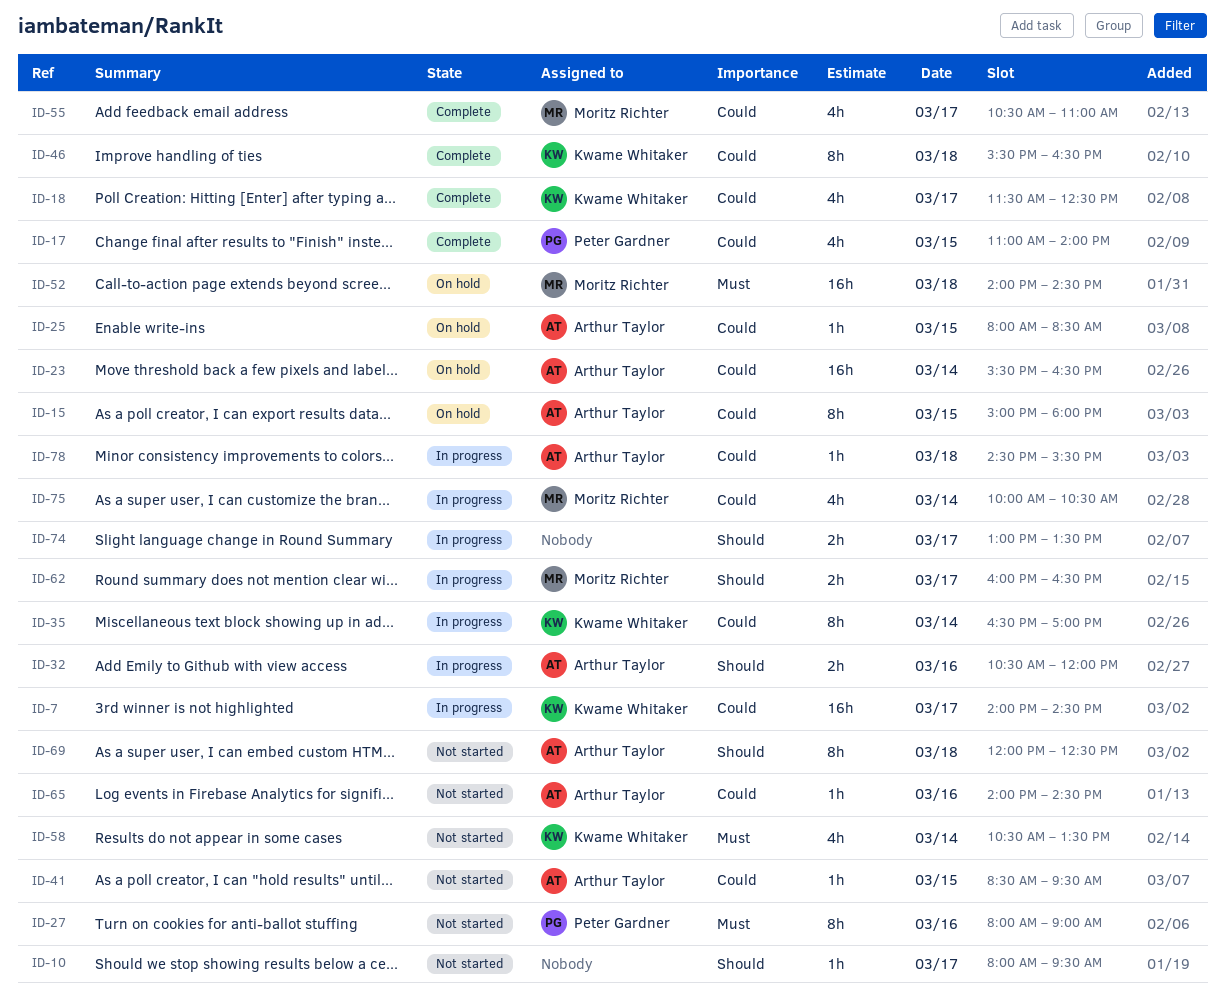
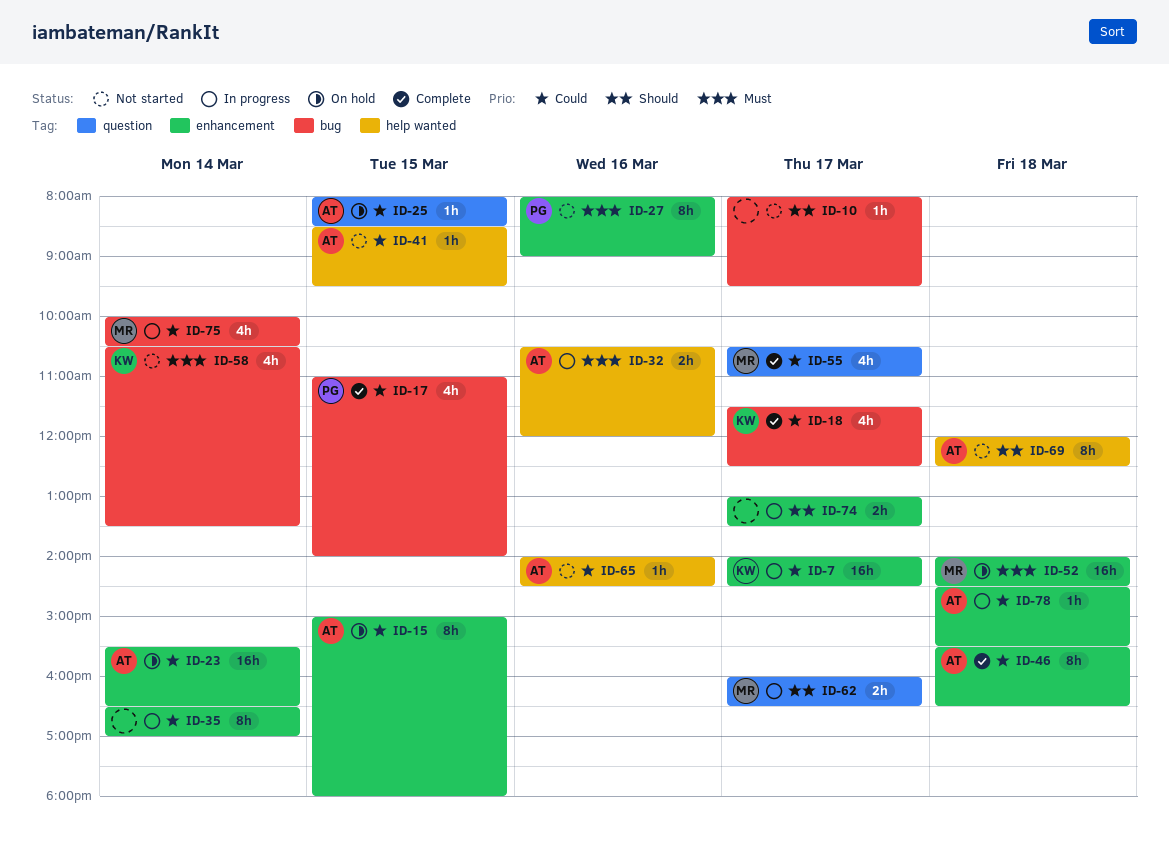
ID-32, priority: Should -> Must
ID-35, owner: Kwame Whitaker -> none
ID-46, owner: Kwame Whitaker -> Arthur Taylor

